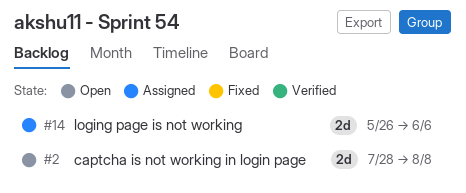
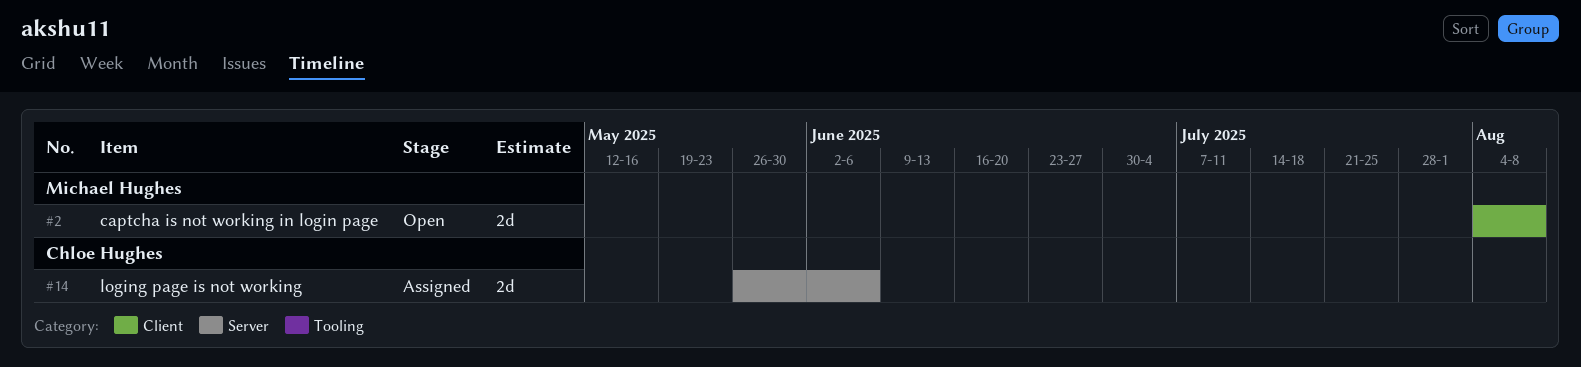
#2, start: Jul 28 -> Aug 4

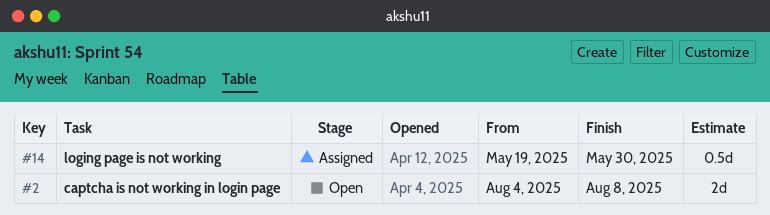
#14, estimate: 2d -> 0.5d
#14, start: May 26 -> May 19
#14, due: Jun 6 -> May 30

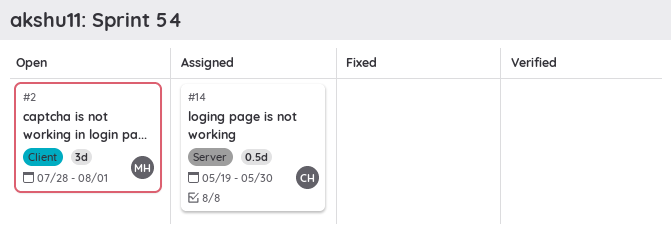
#2, estimate: 2d -> 3d
#2, start: Aug 4 -> Jul 28
#2, due: Aug 8 -> Aug 1

